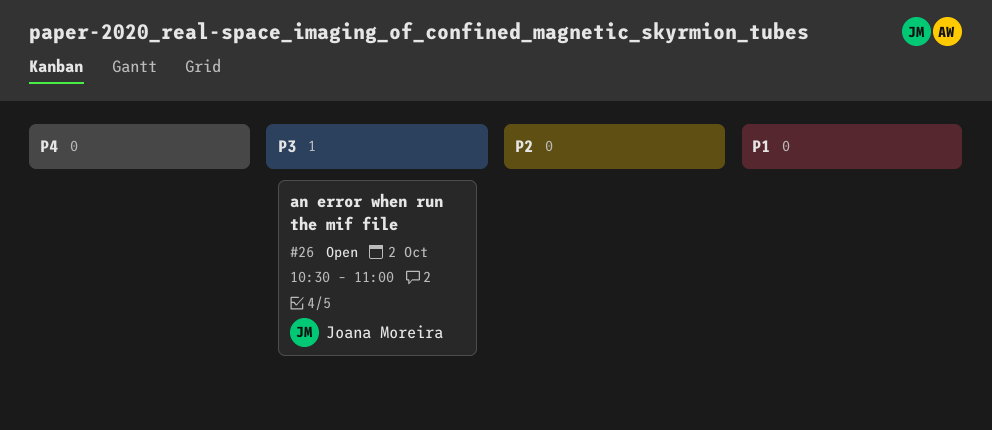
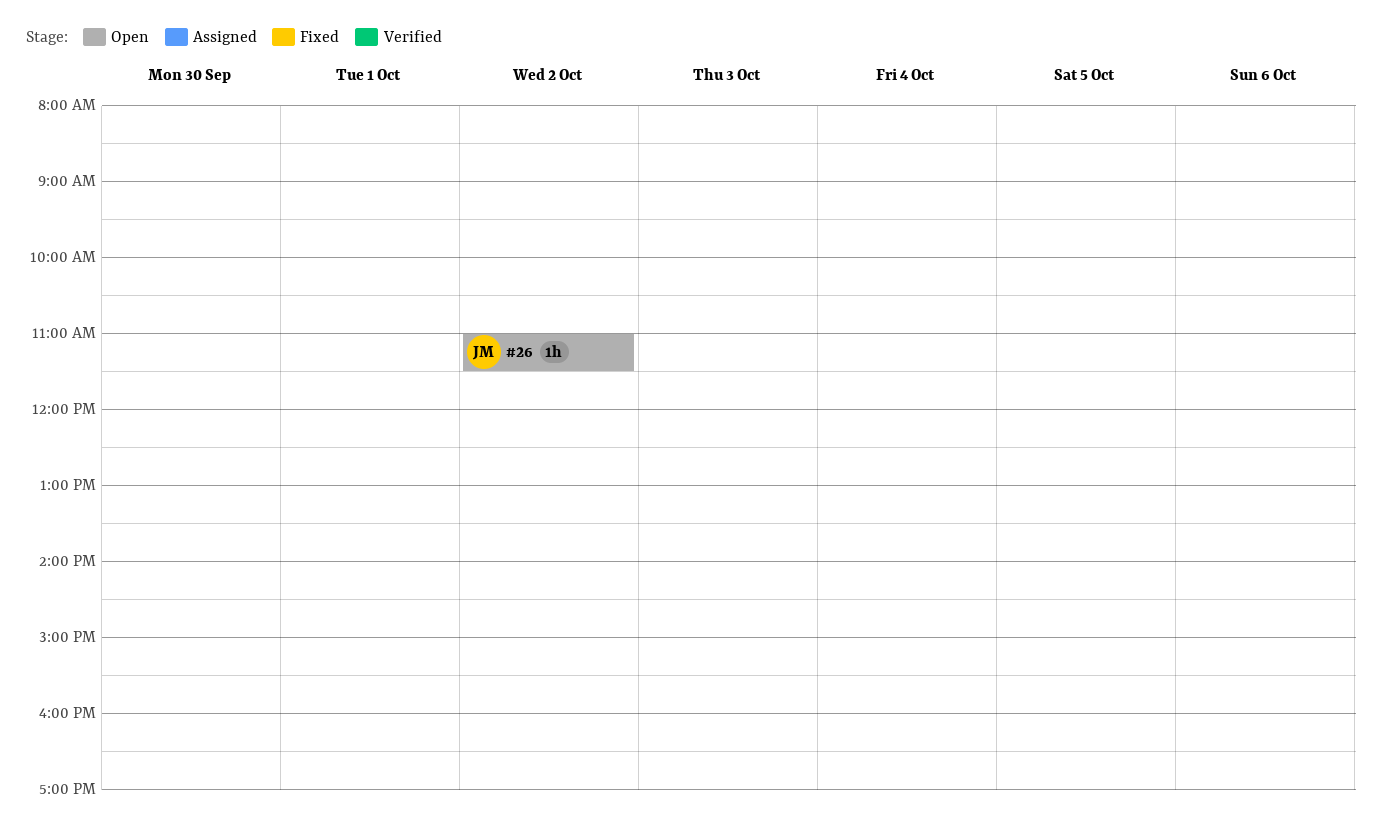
#26, begins: 10:30 -> 11:00
#26, ends: 11:00 -> 11:30

